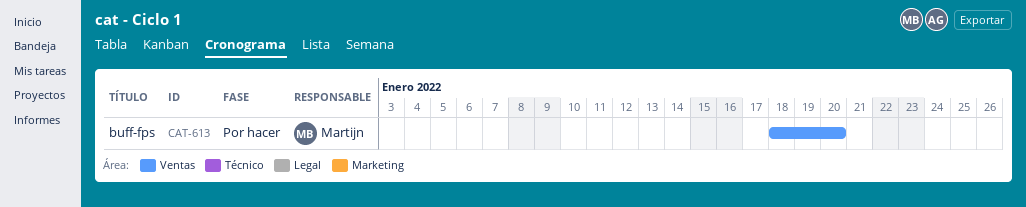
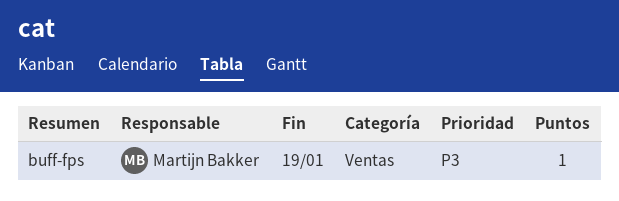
buff-fps, due: Jan 20 -> Jan 19

